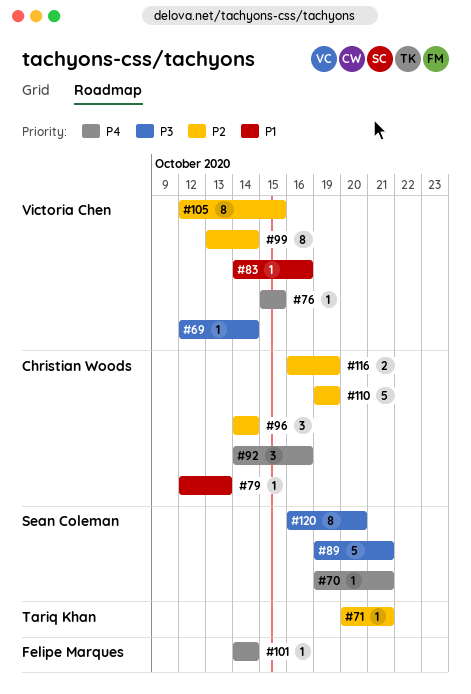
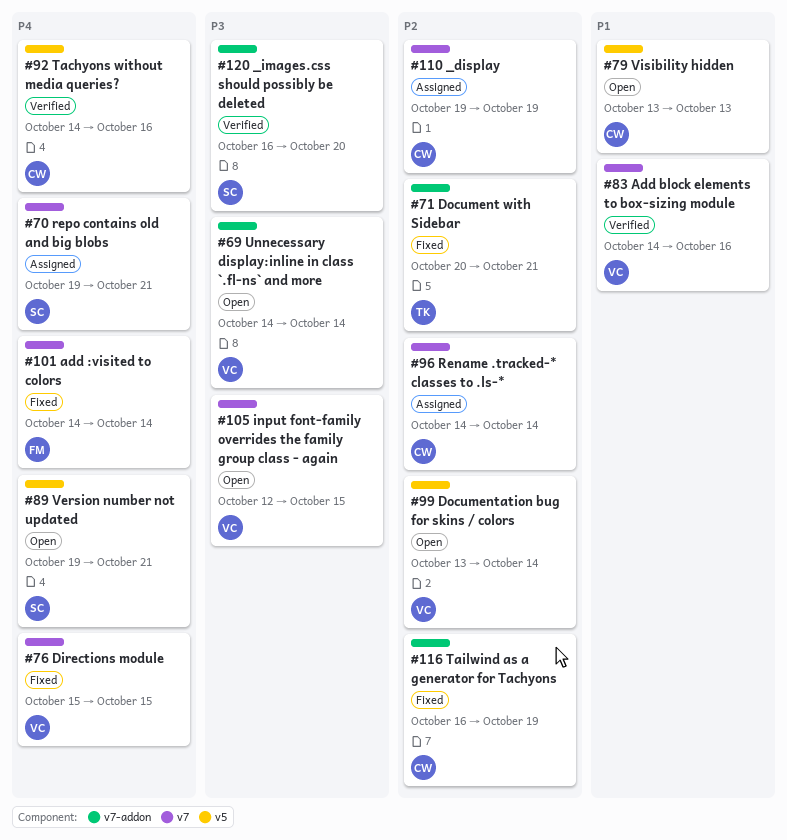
#69, start: Oct 12 -> Oct 14
#79, start: Oct 12 -> Oct 13
#89, priority: P3 -> P4
#105, priority: P2 -> P3

